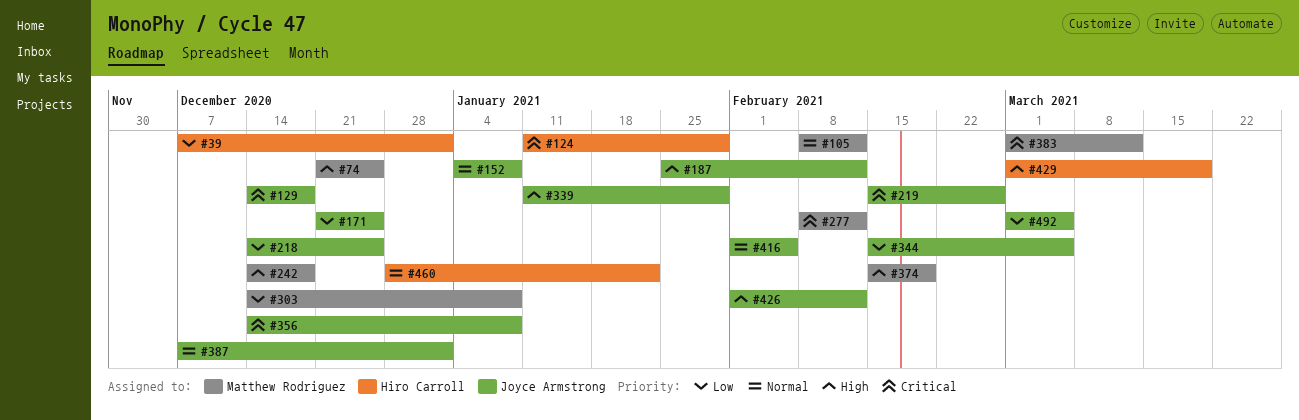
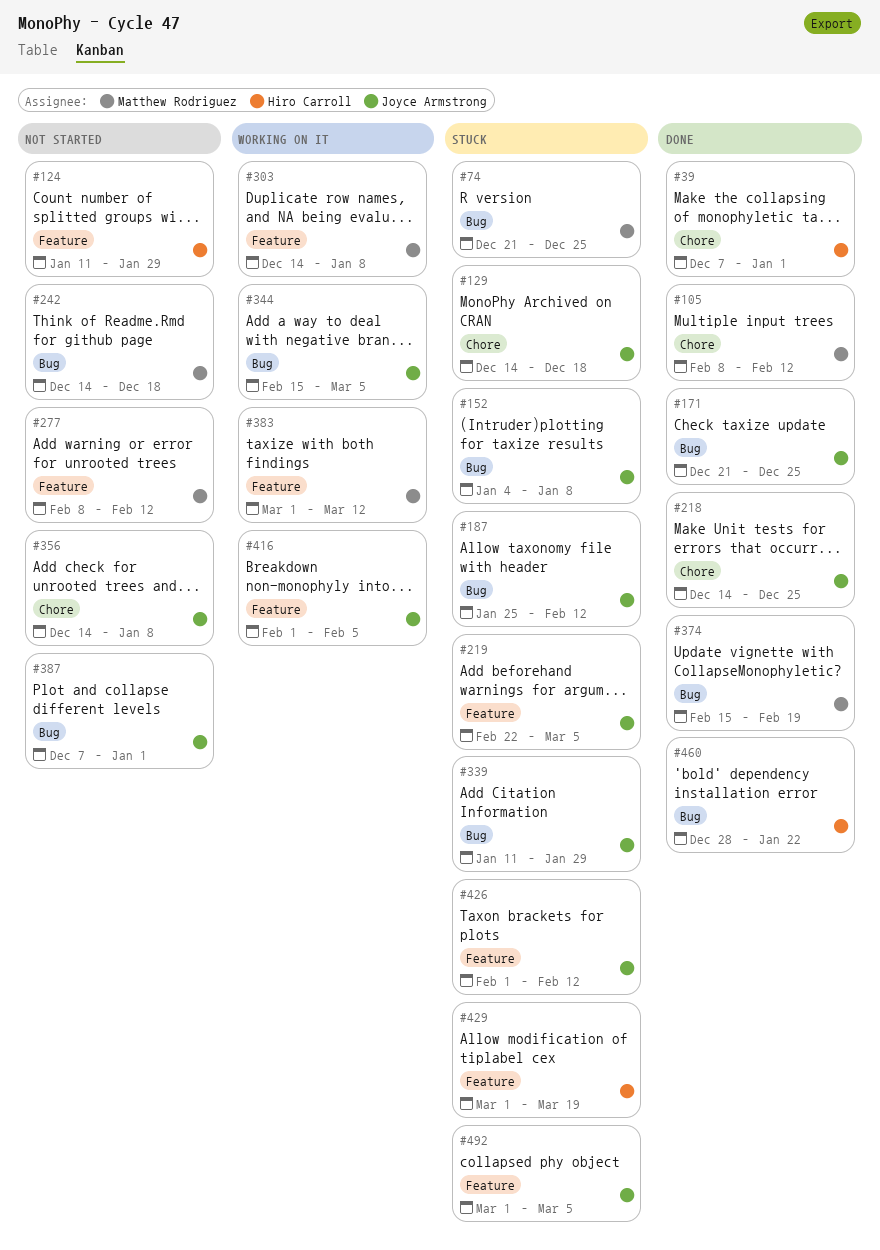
#219, start: Feb 15 -> Feb 22
#219, due: Feb 26 -> Mar 5

